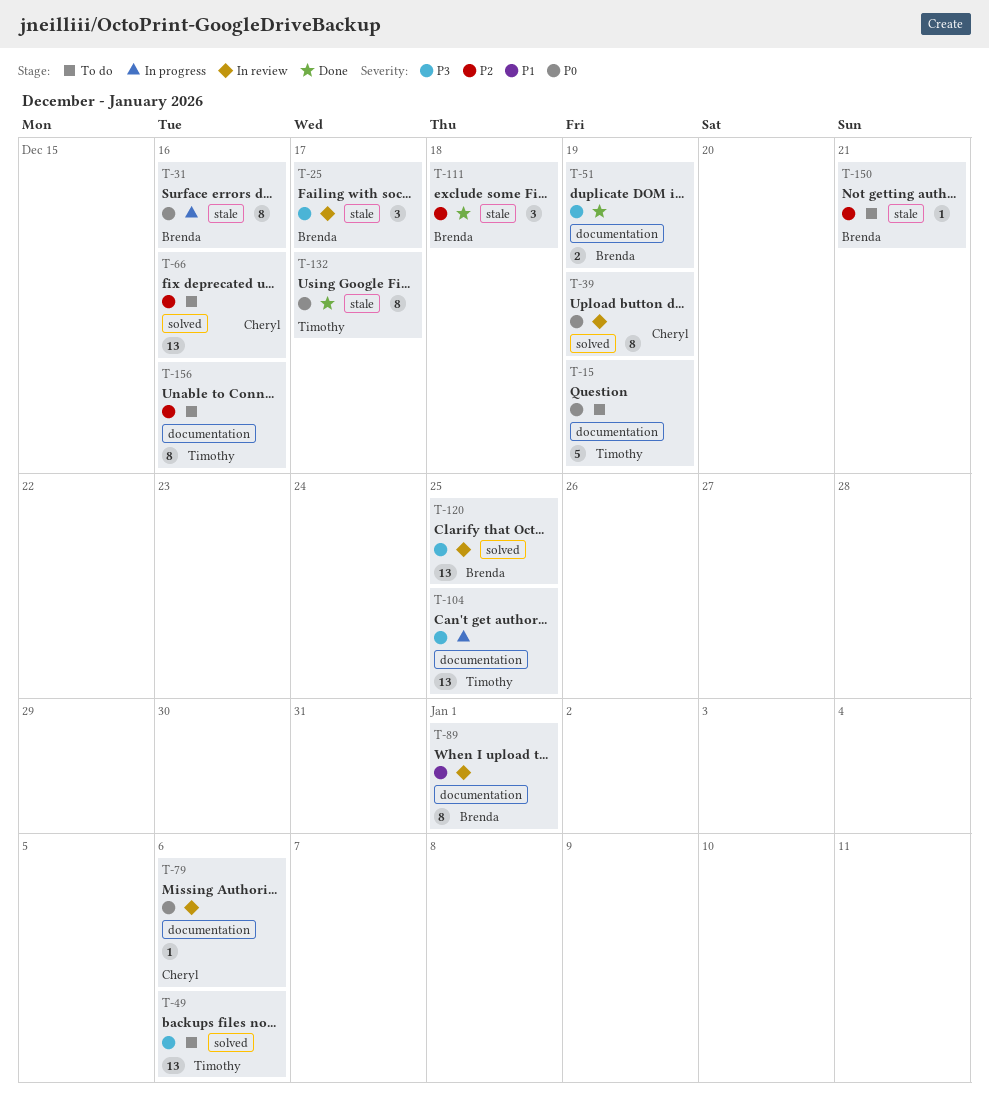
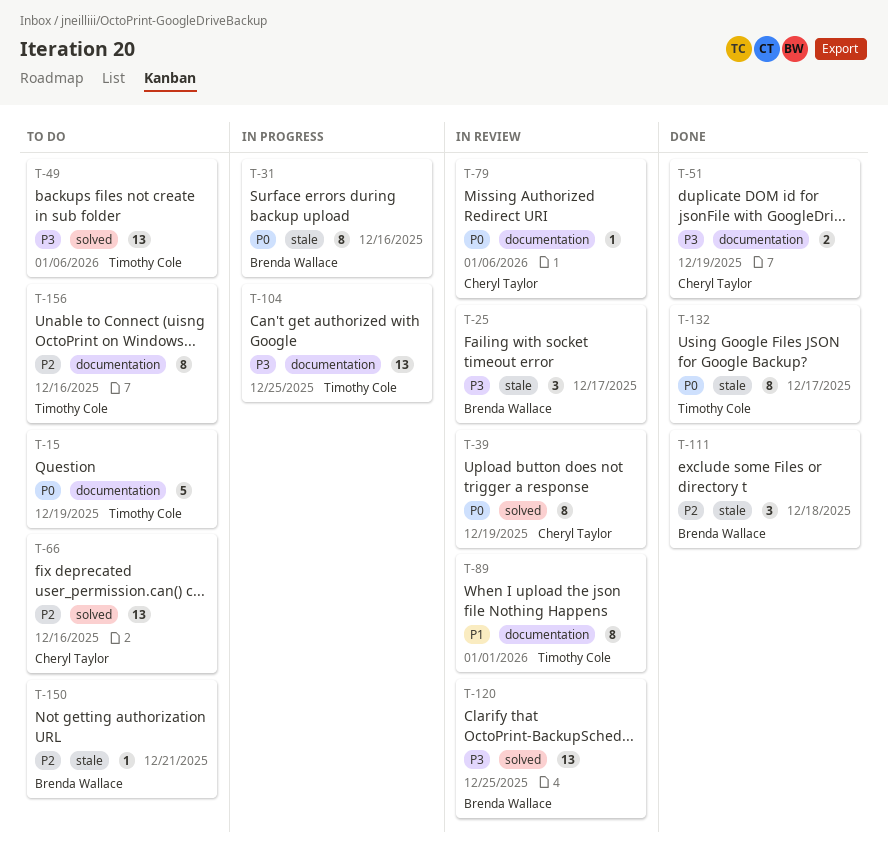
T-51, owner: Brenda Wallace -> Cheryl Taylor
T-89, owner: Brenda Wallace -> Timothy Cole

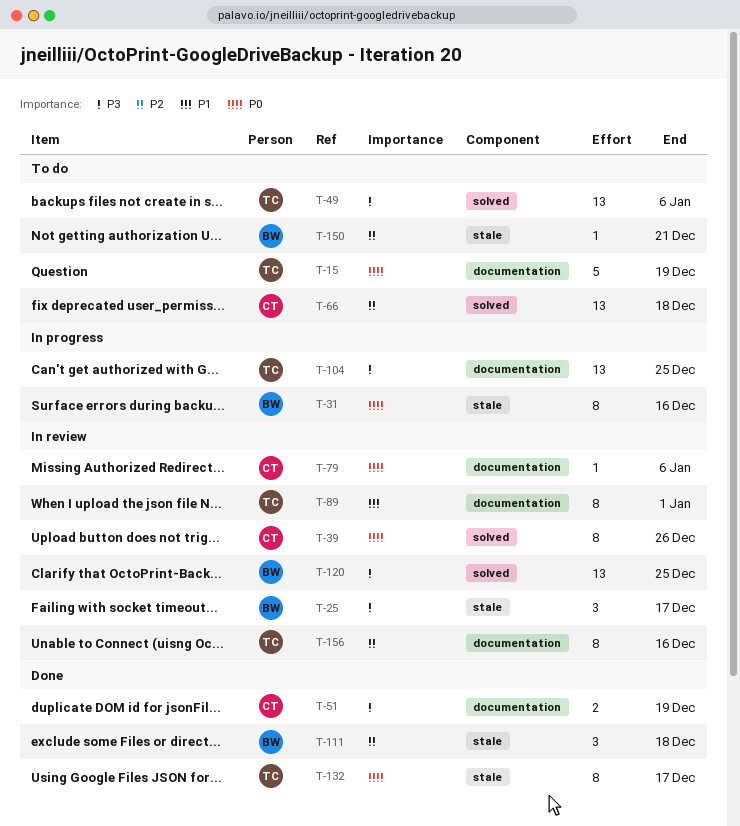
T-39, due: Dec 19 -> Dec 26
T-66, due: Dec 16 -> Dec 18
T-156, status: To do -> In review

